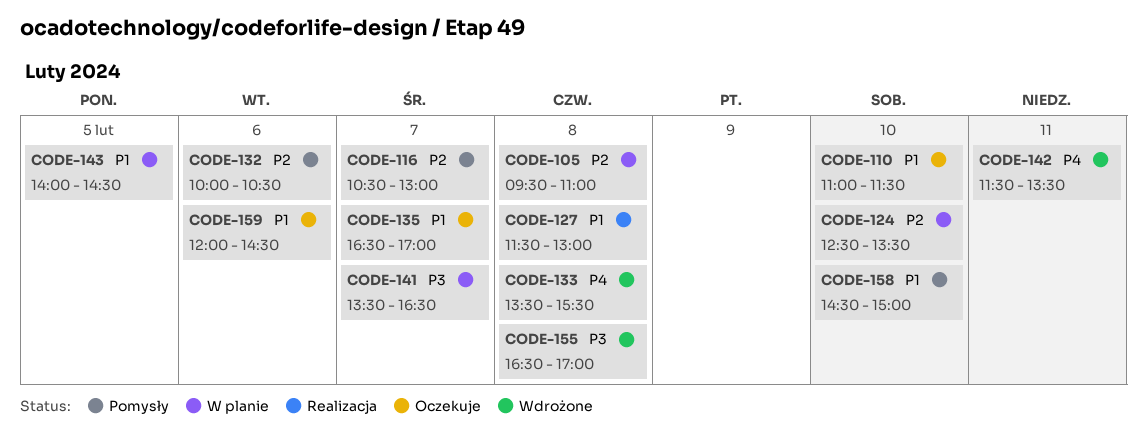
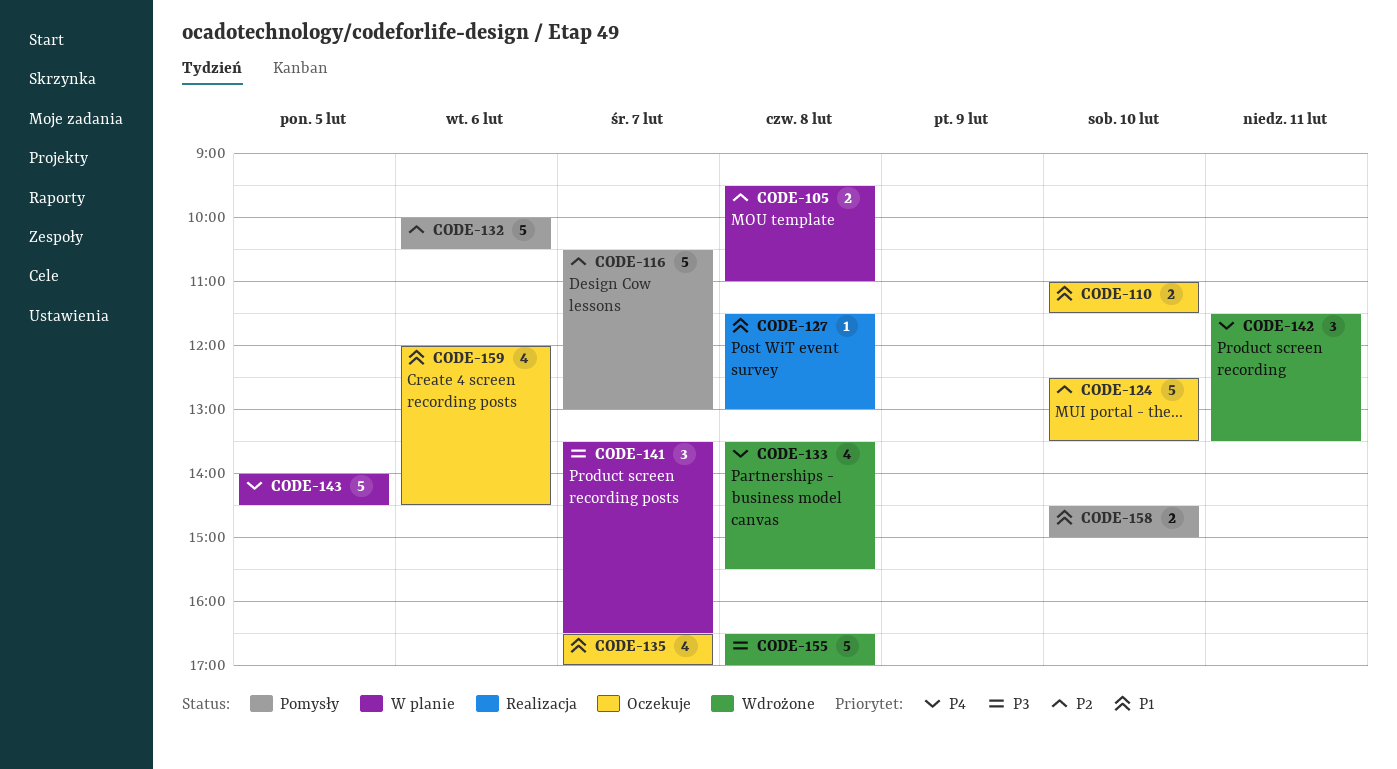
CODE-124, status: W planie -> Oczekuje
CODE-143, priority: P1 -> P4

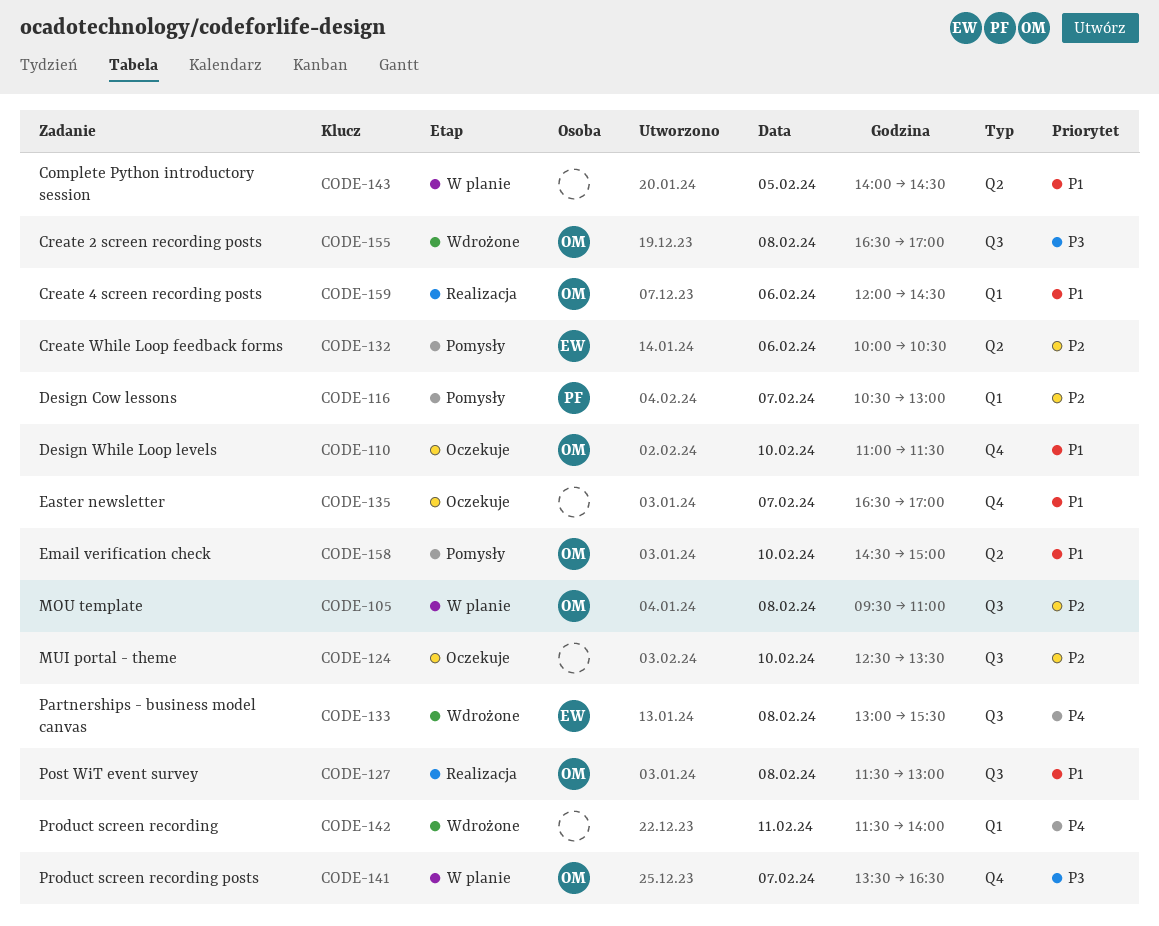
CODE-133, begins: 13:30 -> 13:00
CODE-142, ends: 13:30 -> 14:00
CODE-143, priority: P4 -> P1
CODE-159, status: Oczekuje -> Realizacja

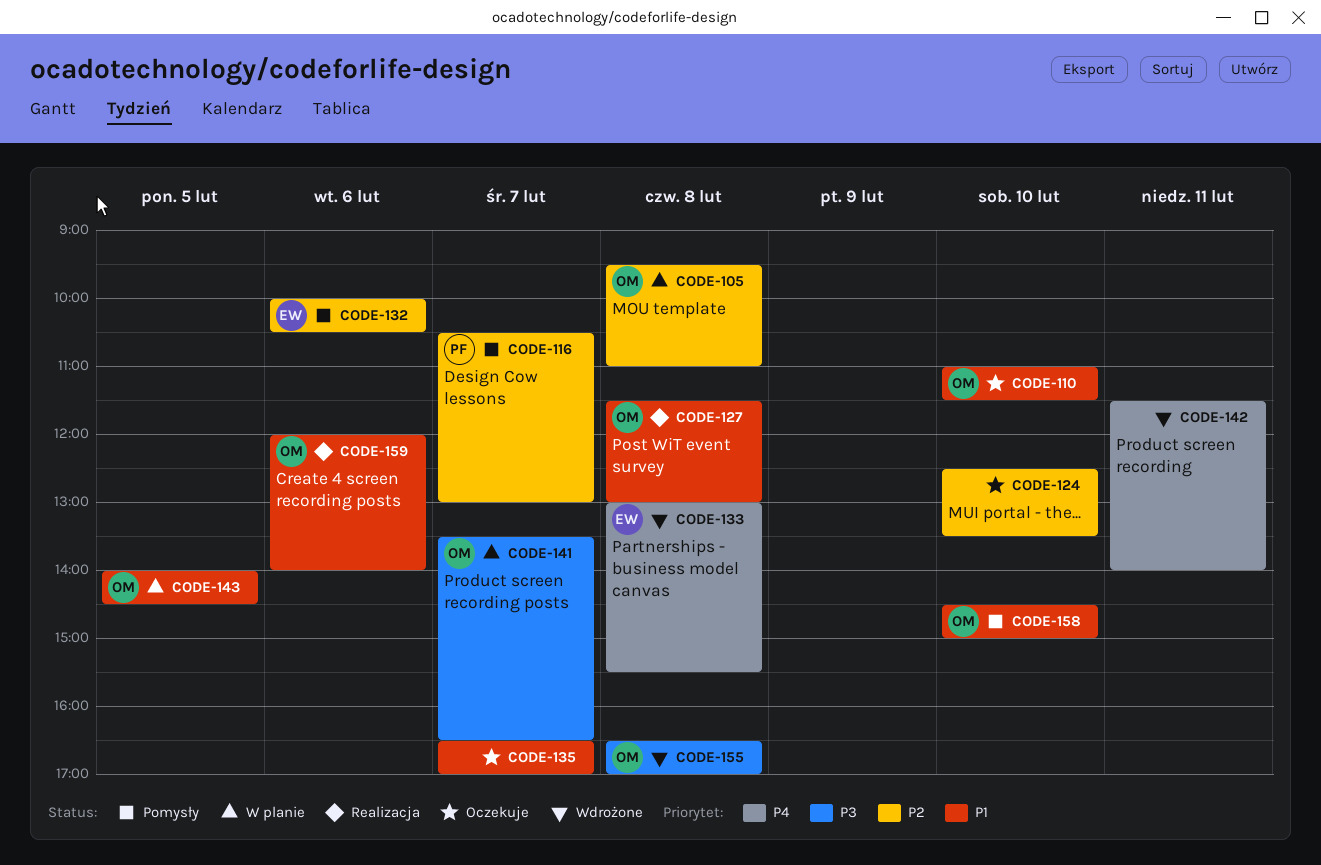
CODE-143, owner: none -> OM
CODE-159, ends: 14:30 -> 14:00

